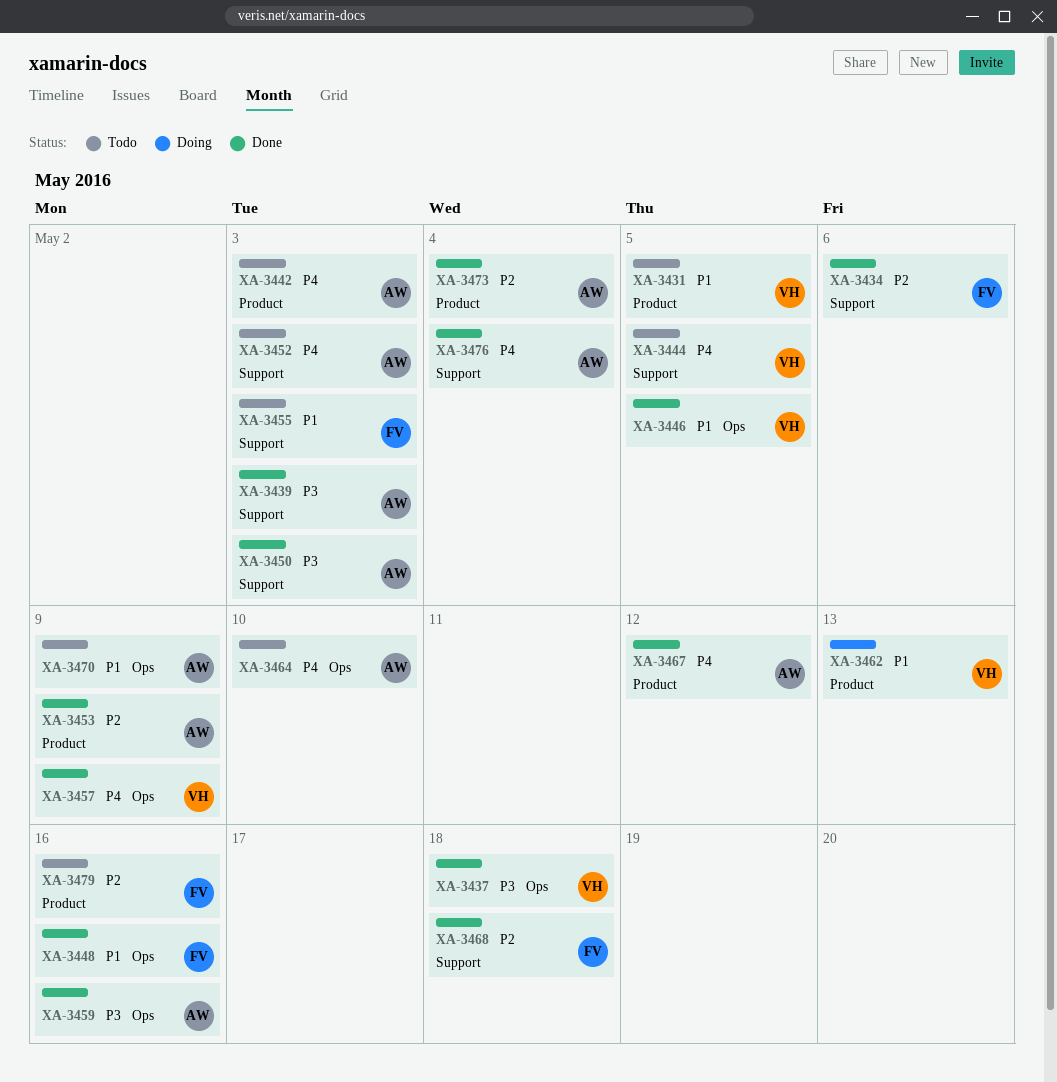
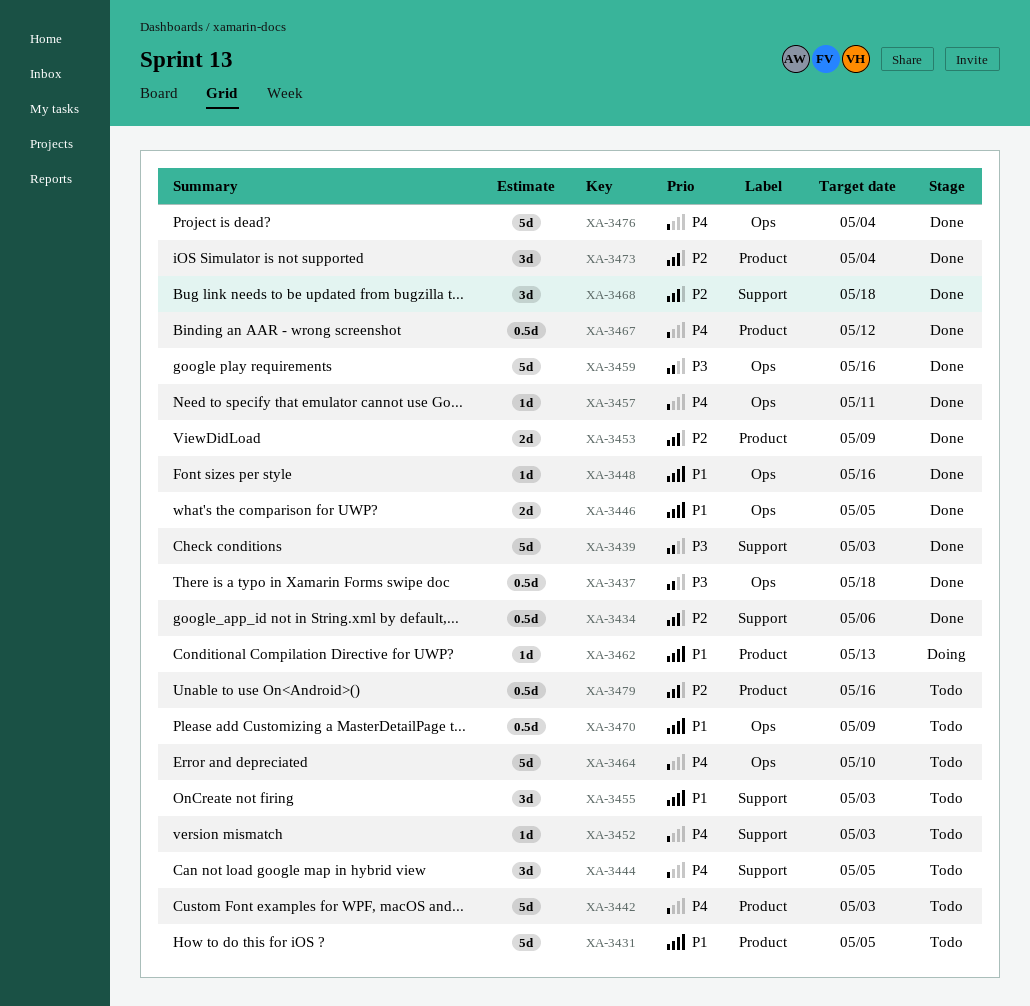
XA-3450: present -> none
XA-3457, due: May 9 -> May 11
XA-3476, label: Support -> Ops

